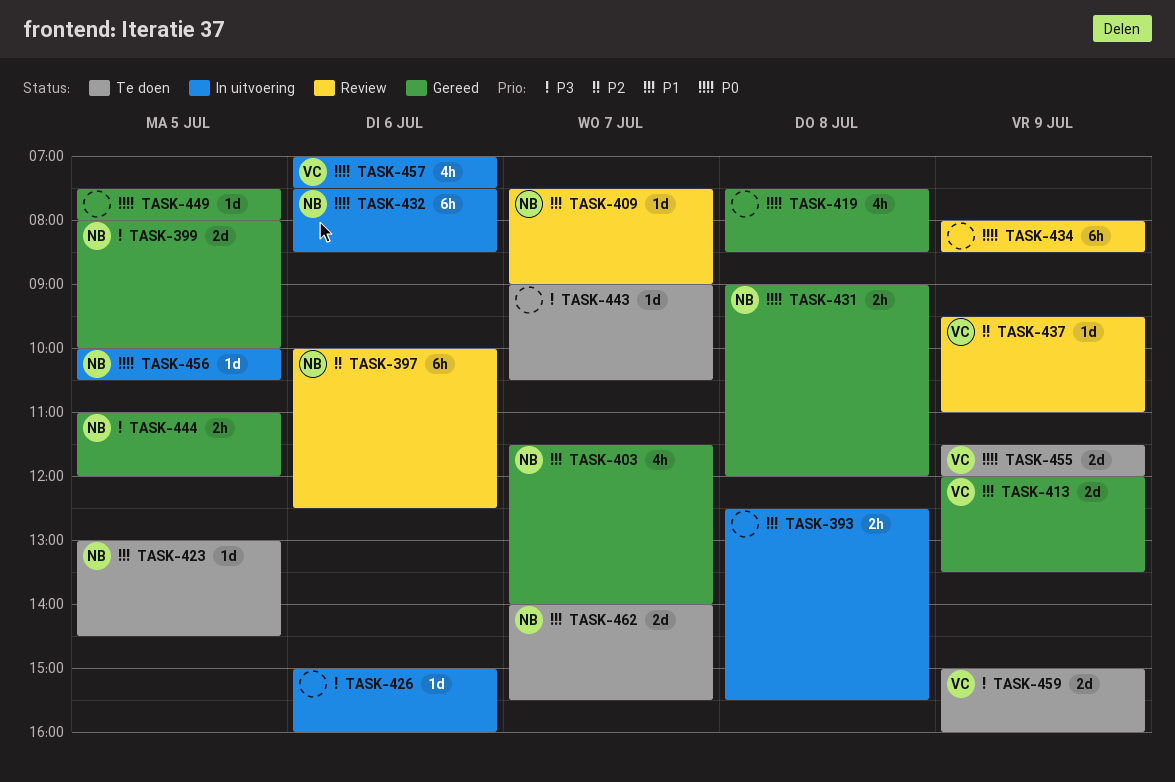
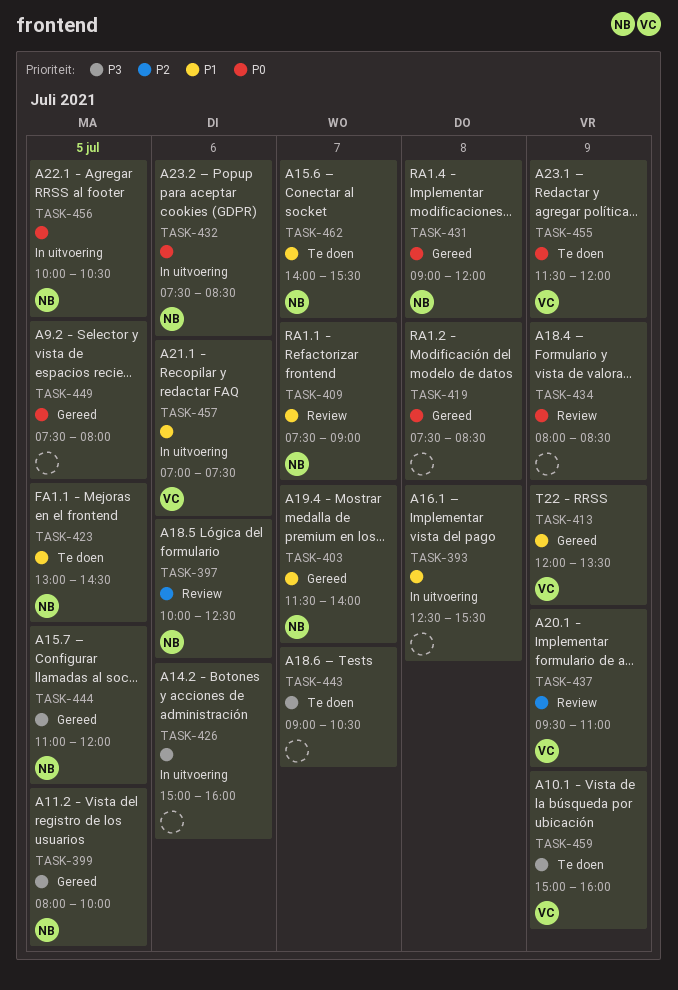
TASK-457, priority: P0 -> P1

